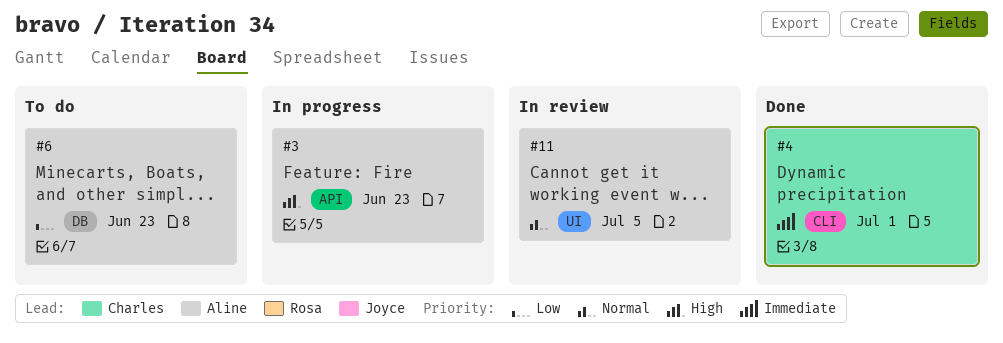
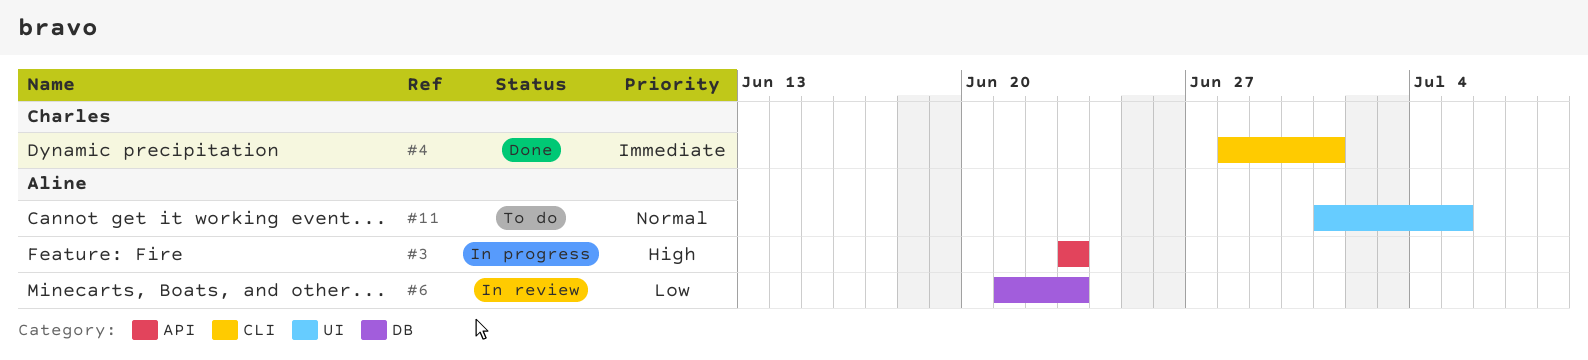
#6, status: To do -> In review
#11, status: In review -> To do

